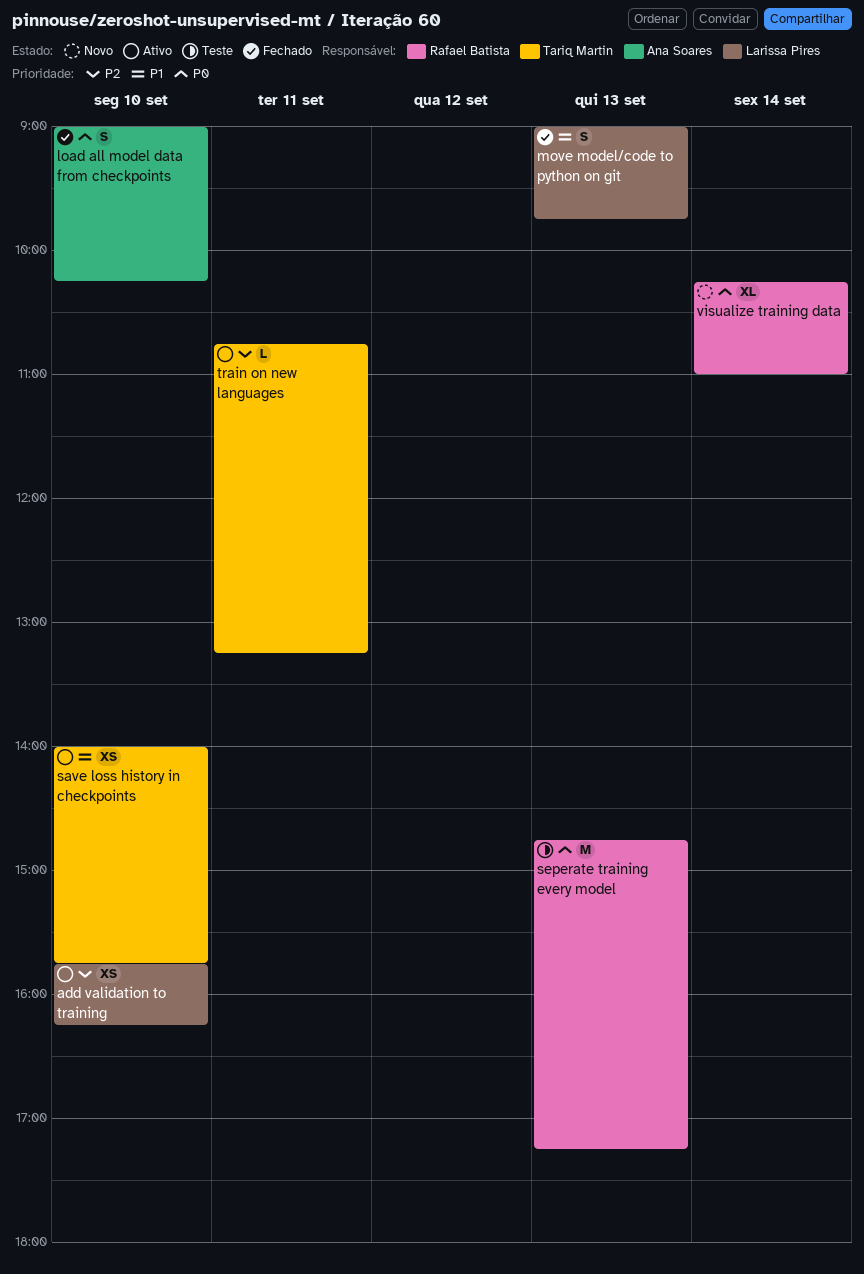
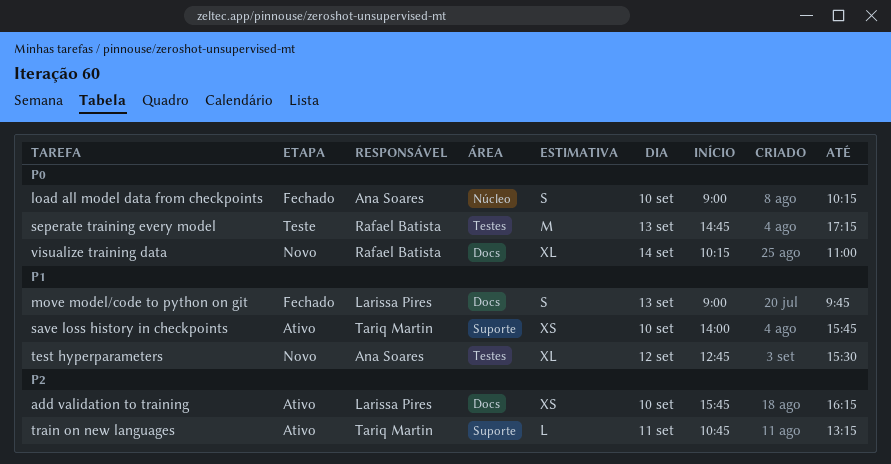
test hyperparameters: none -> present

